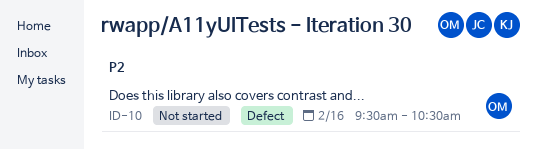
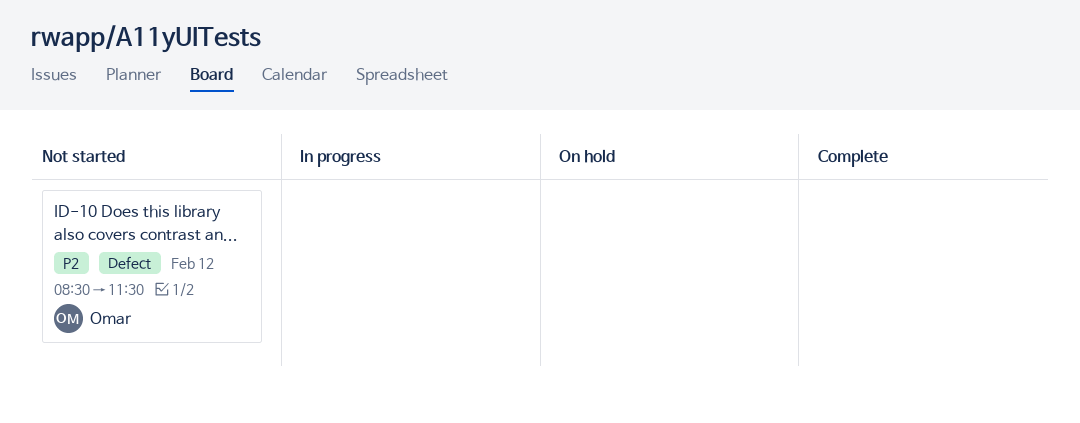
ID-10, day: Feb 16 -> Feb 12
ID-10, begins: 09:30 -> 08:30
ID-10, ends: 10:30 -> 11:30

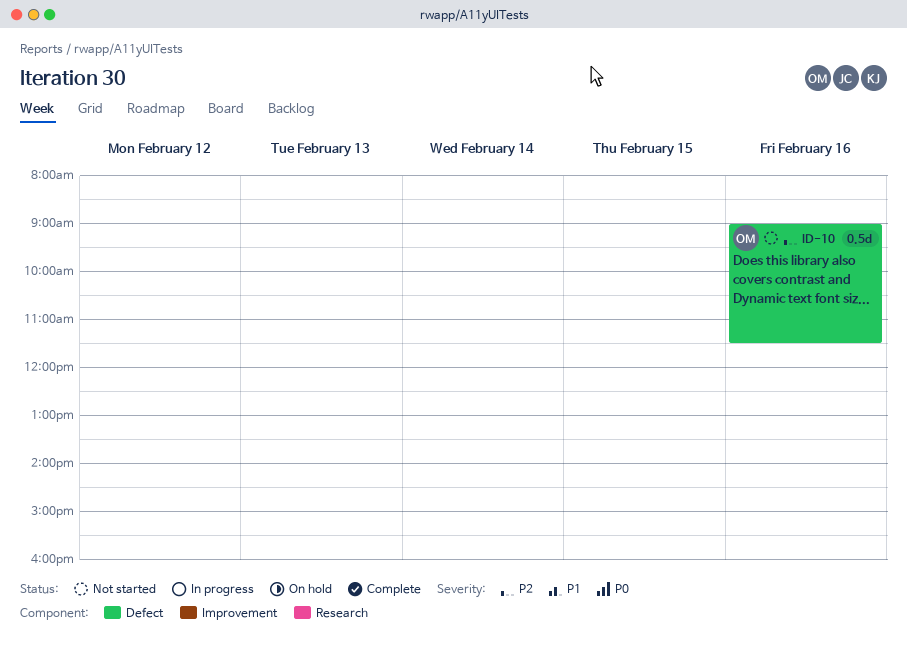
ID-10, day: Feb 12 -> Feb 16
ID-10, begins: 08:30 -> 09:00

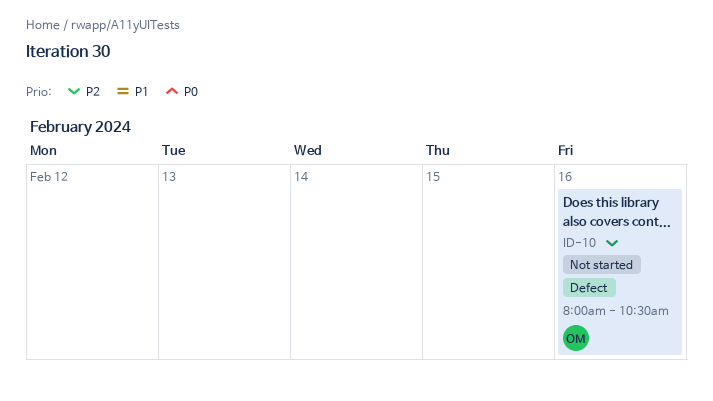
ID-10, begins: 09:00 -> 08:00
ID-10, ends: 11:30 -> 10:30

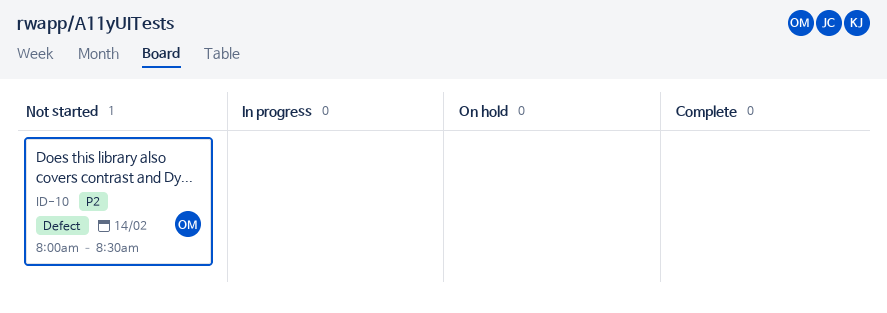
ID-10, day: Feb 16 -> Feb 14
ID-10, ends: 10:30 -> 08:30

